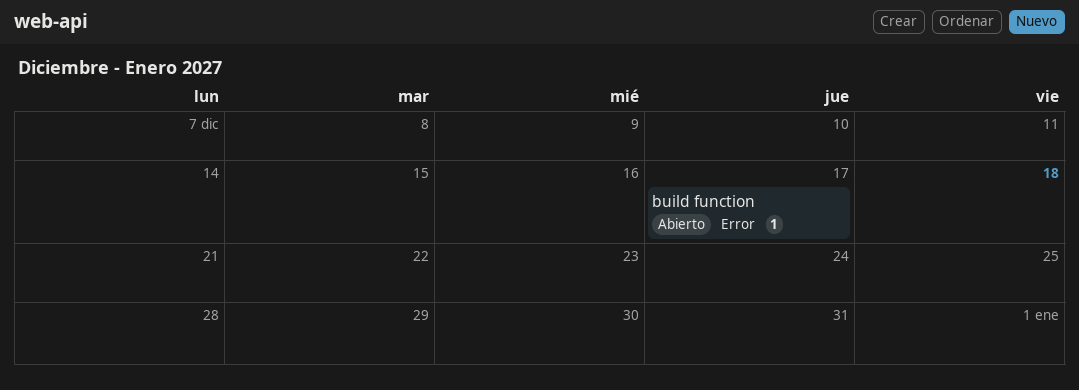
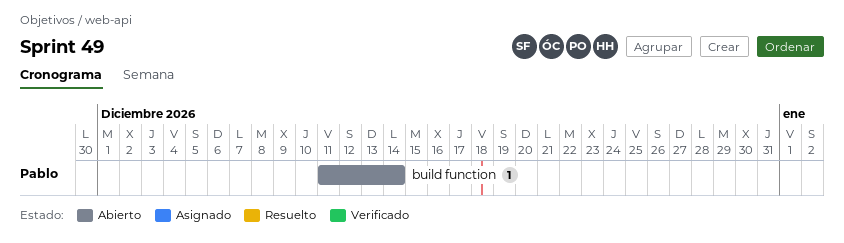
build function, due: Dec 17 -> Dec 14

